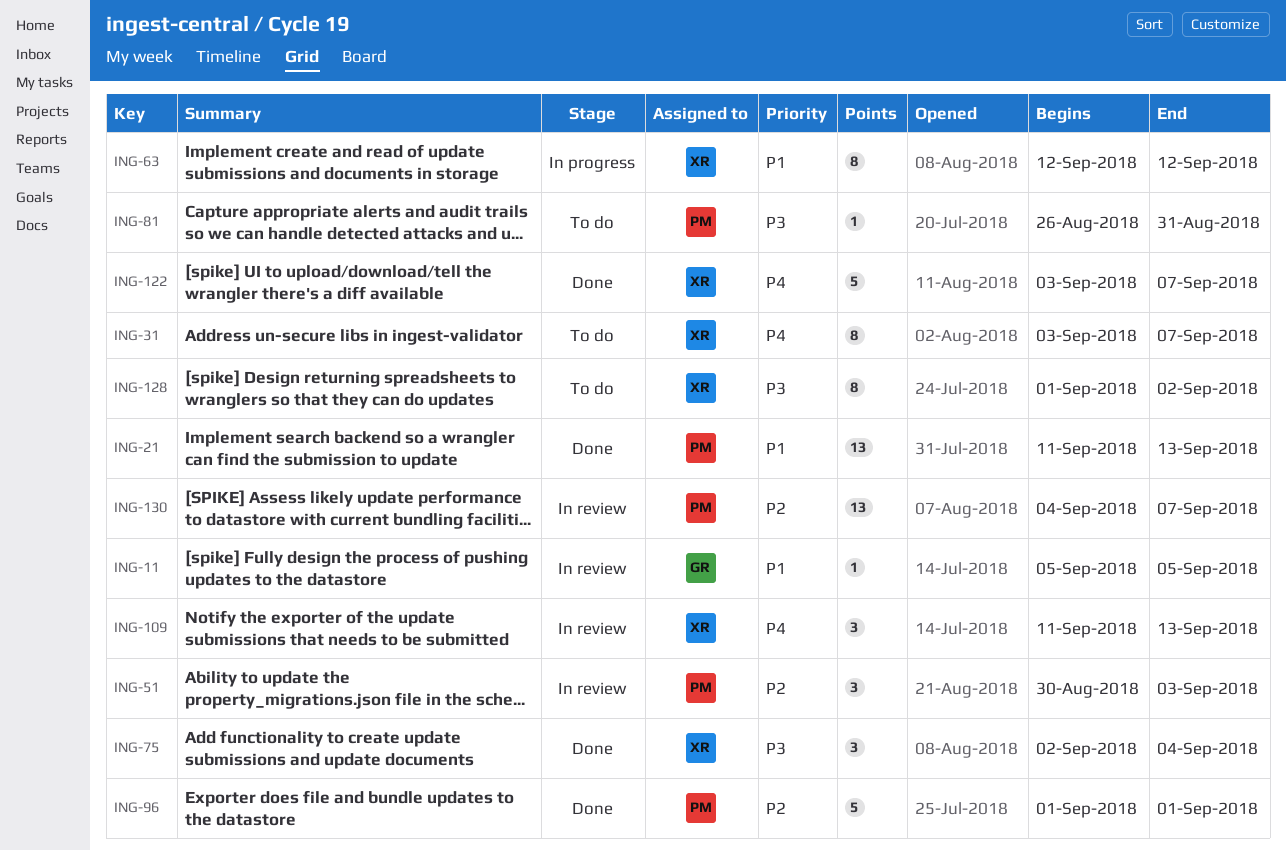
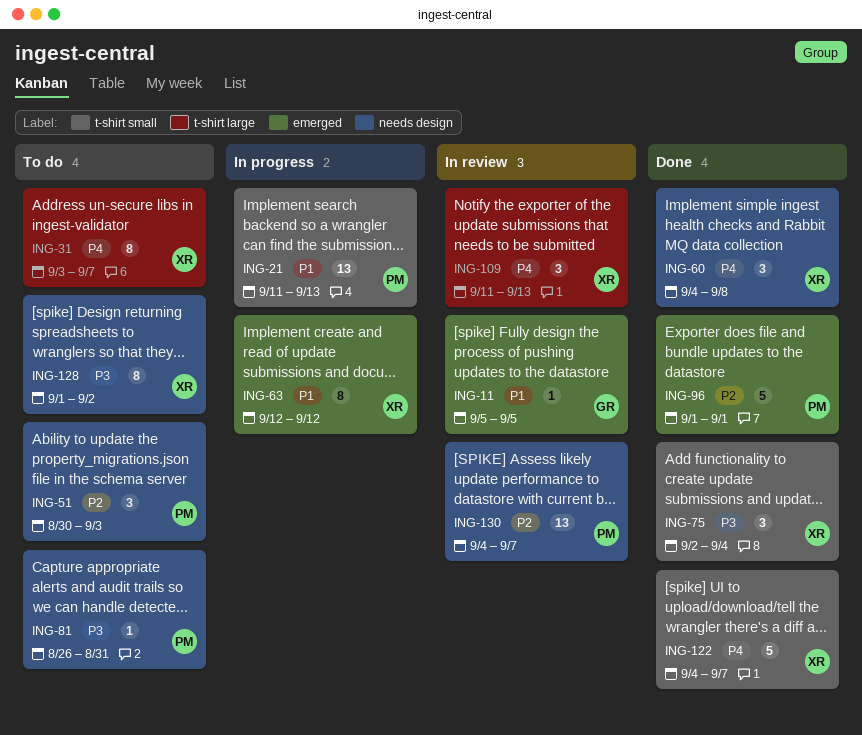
ING-21, status: Done -> In progress
ING-51, status: In review -> To do
ING-60: none -> present
ING-122, start: Sep 3 -> Sep 4

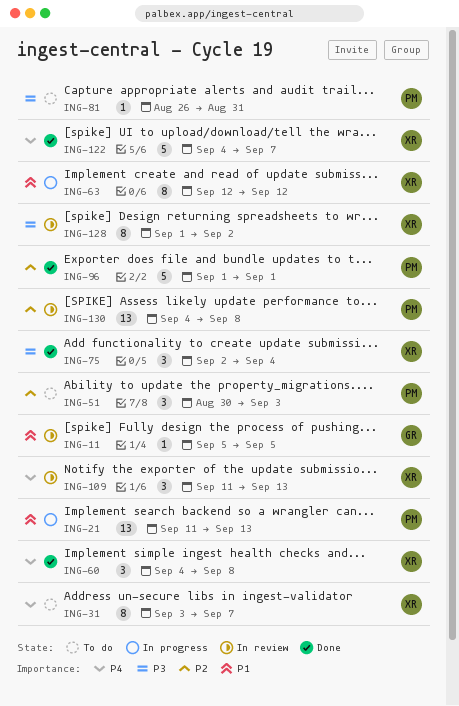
ING-128, status: To do -> In review
ING-130, due: Sep 7 -> Sep 8

